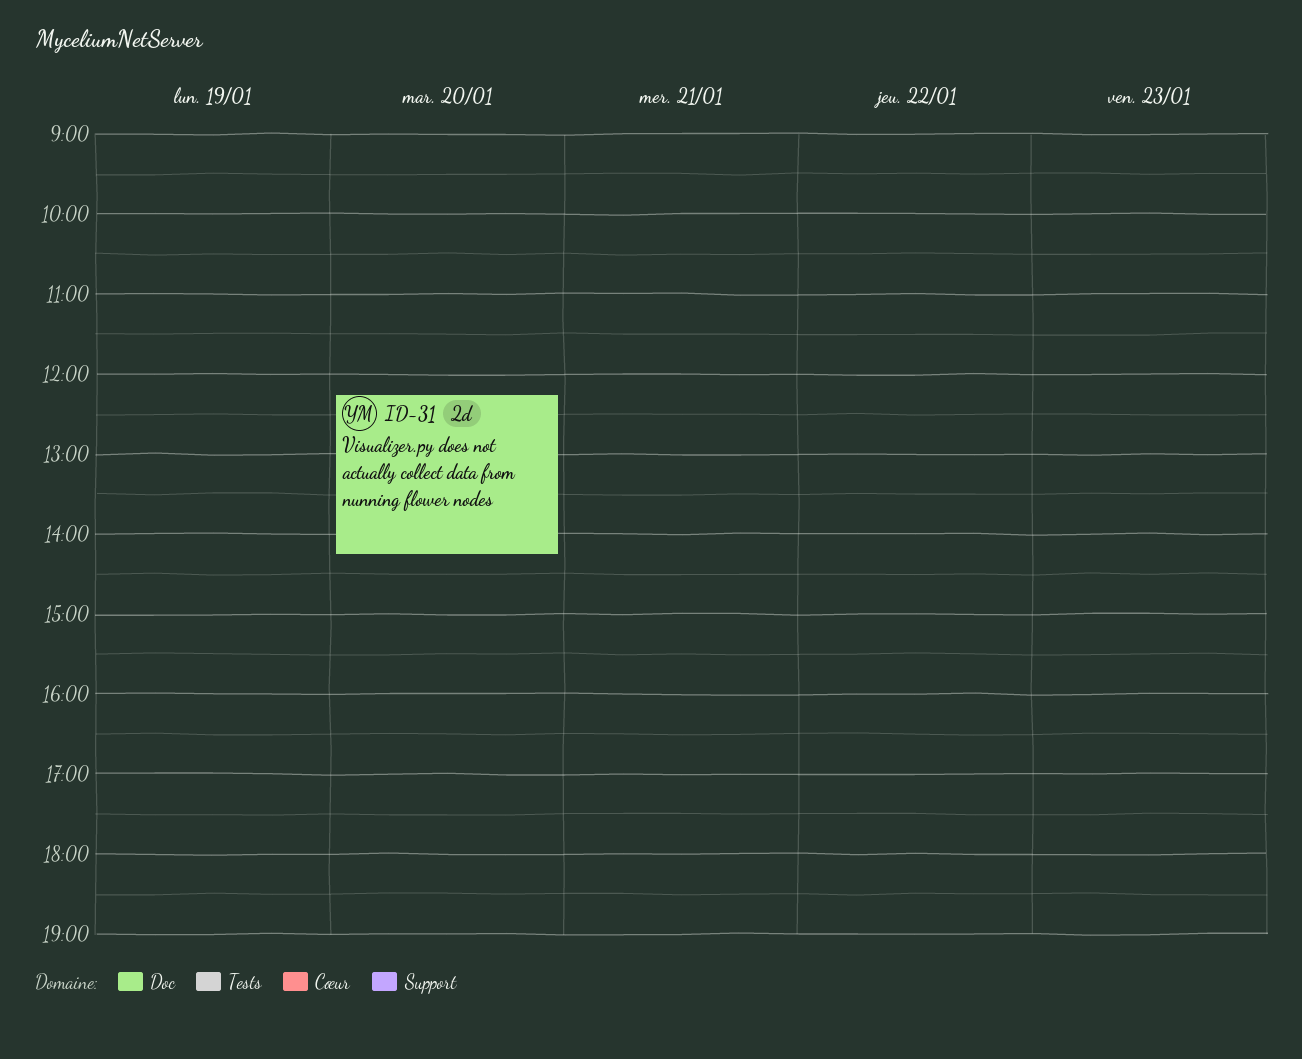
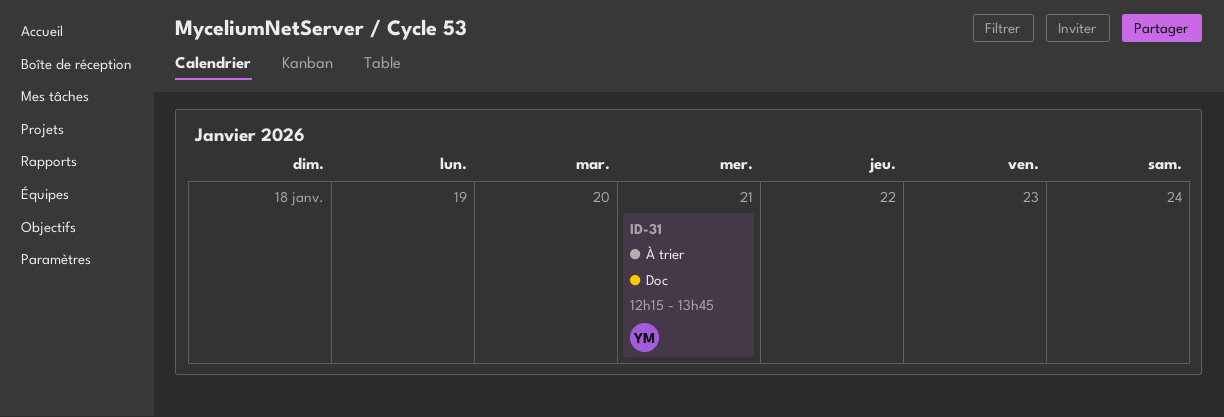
ID-31, day: Jan 20 -> Jan 21
ID-31, ends: 14:15 -> 13:45

